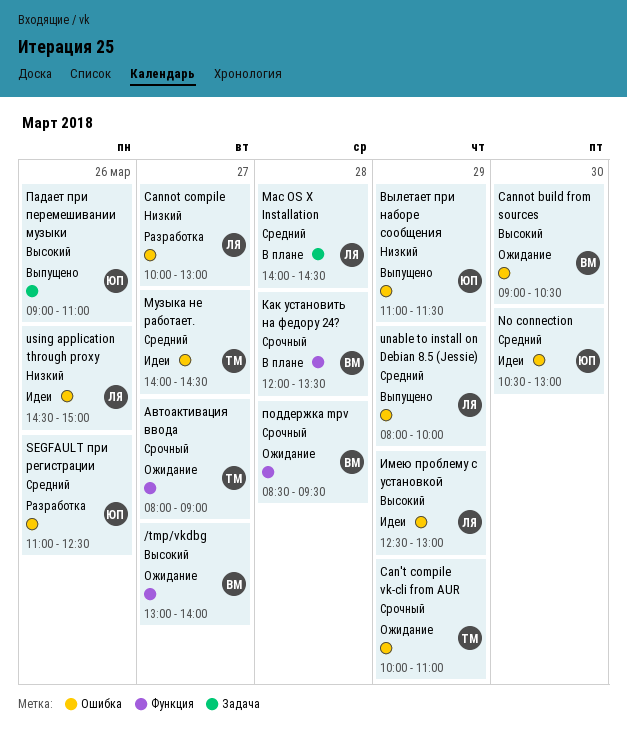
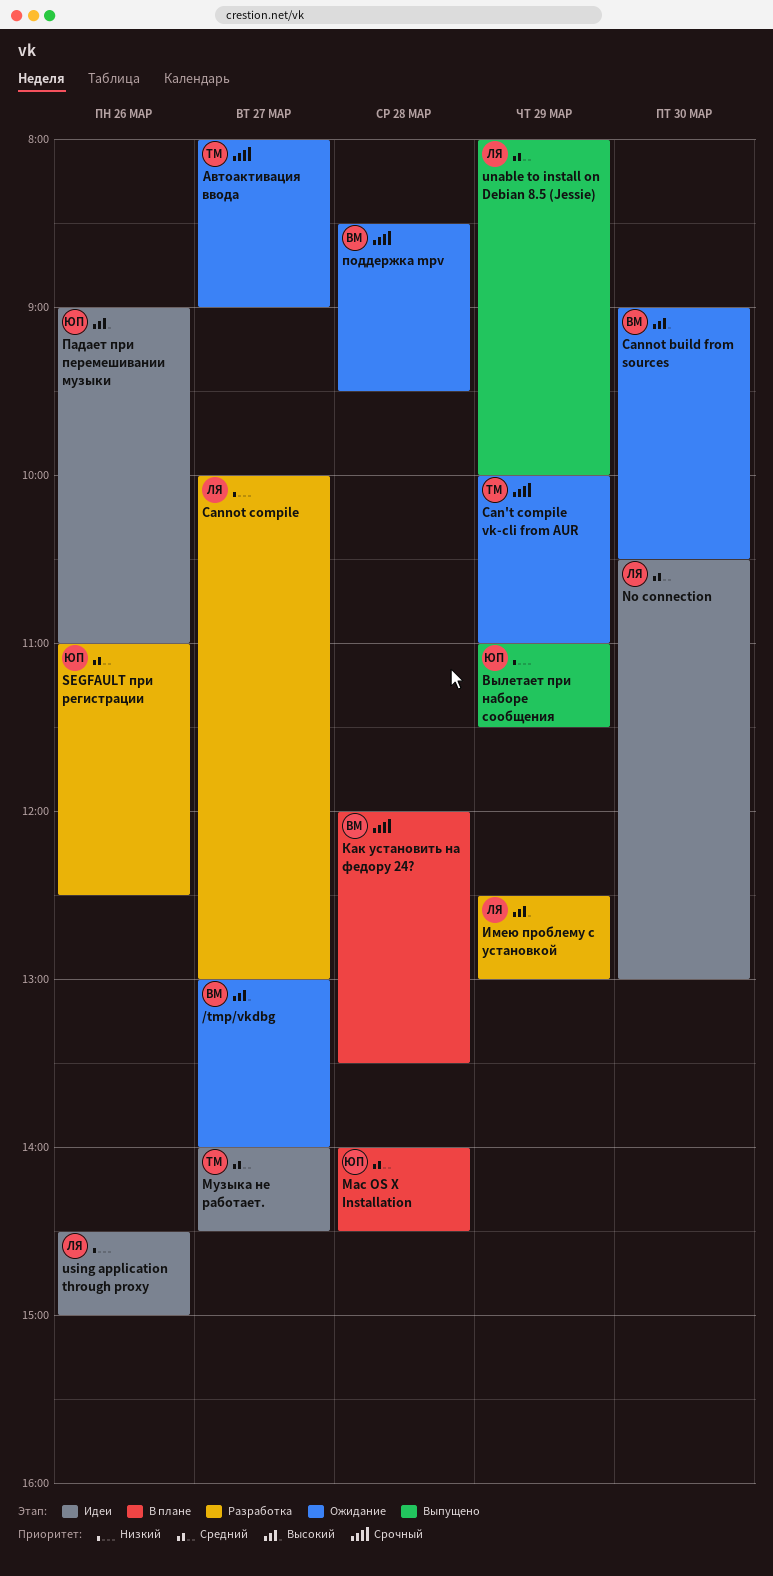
Mac OS X Installation, owner: ЛЯ -> ЮП
No connection, owner: ЮП -> ЛЯ
Имею проблему с установкой, status: Идеи -> Разработка
Падает при перемешивании музыки, status: Выпущено -> Идеи

